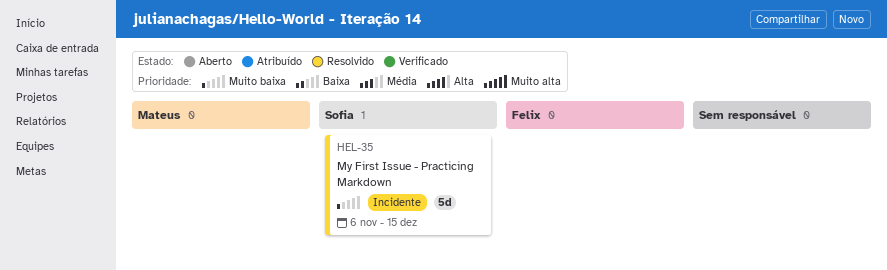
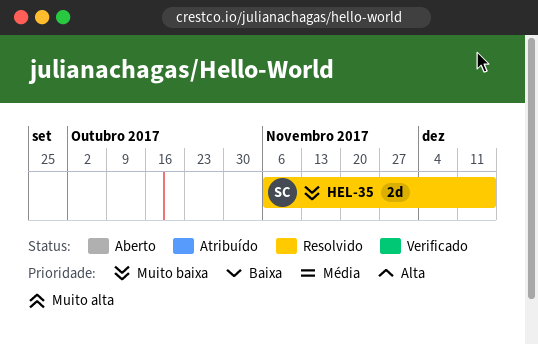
HEL-35, estimate: 5d -> 2d

